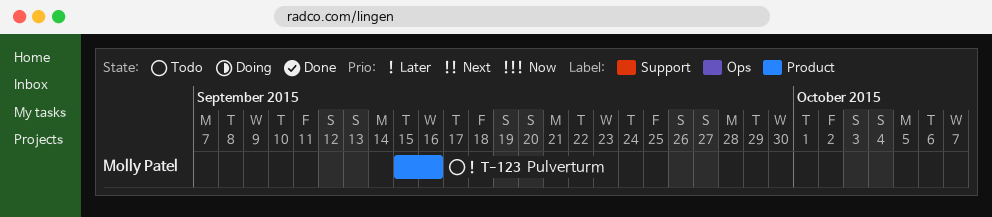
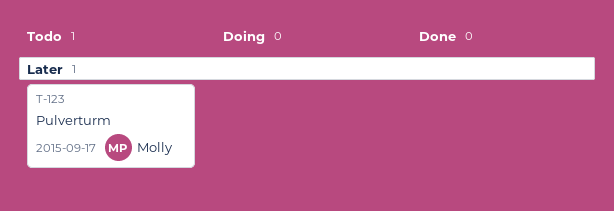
T-123, due: Sep 16 -> Sep 17

